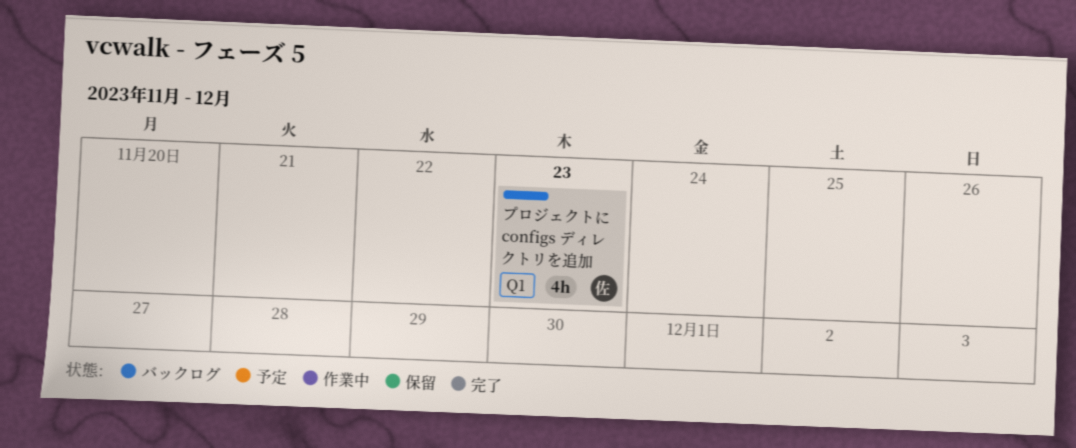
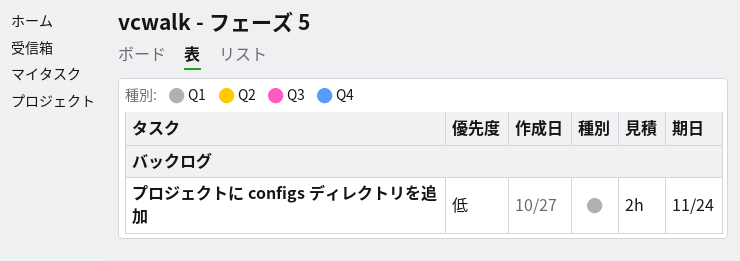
プロジェクトに configs ディレクトリを追加, estimate: 4h -> 2h
プロジェクトに configs ディレクトリを追加, due: Nov 23 -> Nov 24

